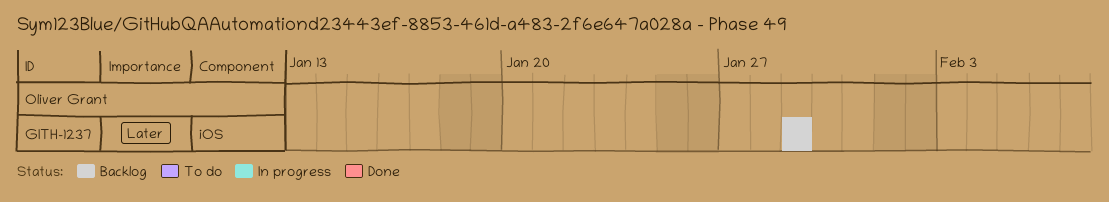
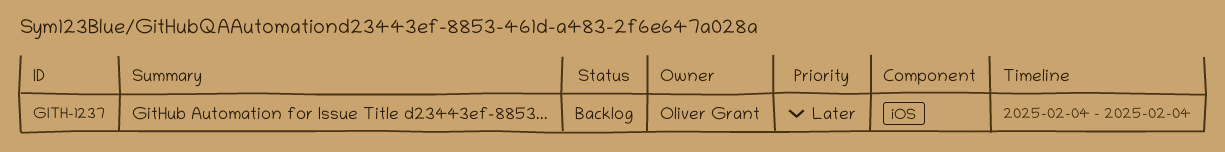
GITH-1237, start: Jan 29 -> Feb 4
GITH-1237, due: Jan 29 -> Feb 4

